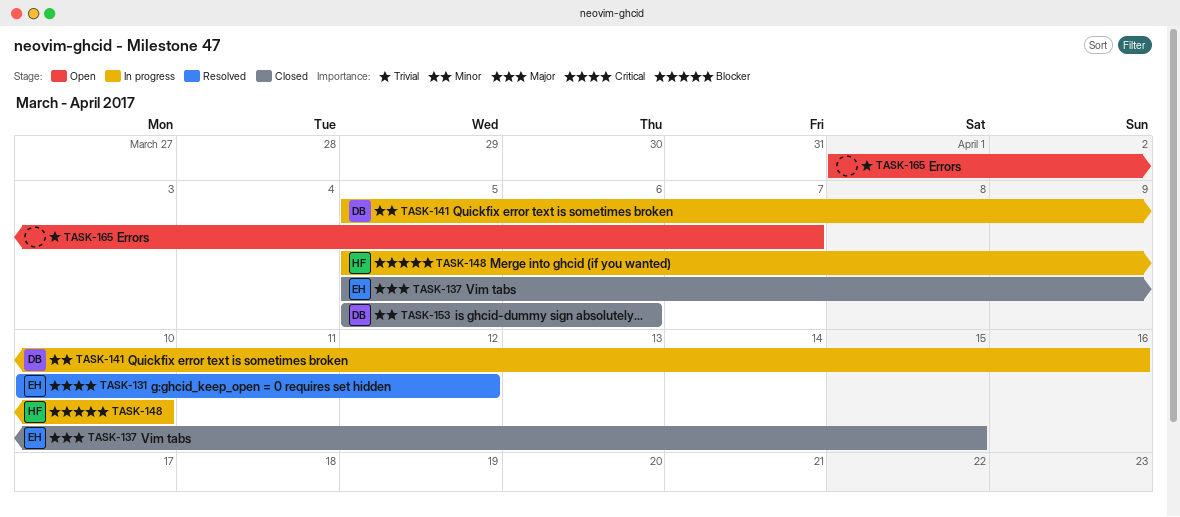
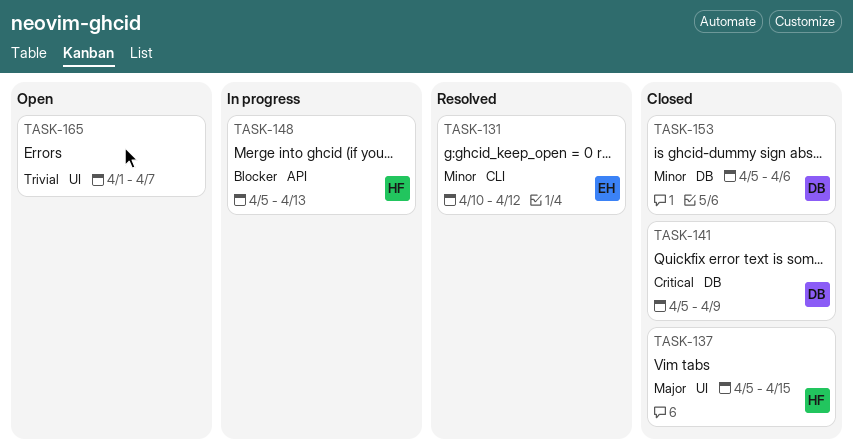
TASK-131, priority: Critical -> Minor
TASK-137, owner: EH -> HF
TASK-141, status: In progress -> Closed
TASK-141, priority: Minor -> Critical
TASK-141, due: Apr 16 -> Apr 9
TASK-148, due: Apr 10 -> Apr 13

